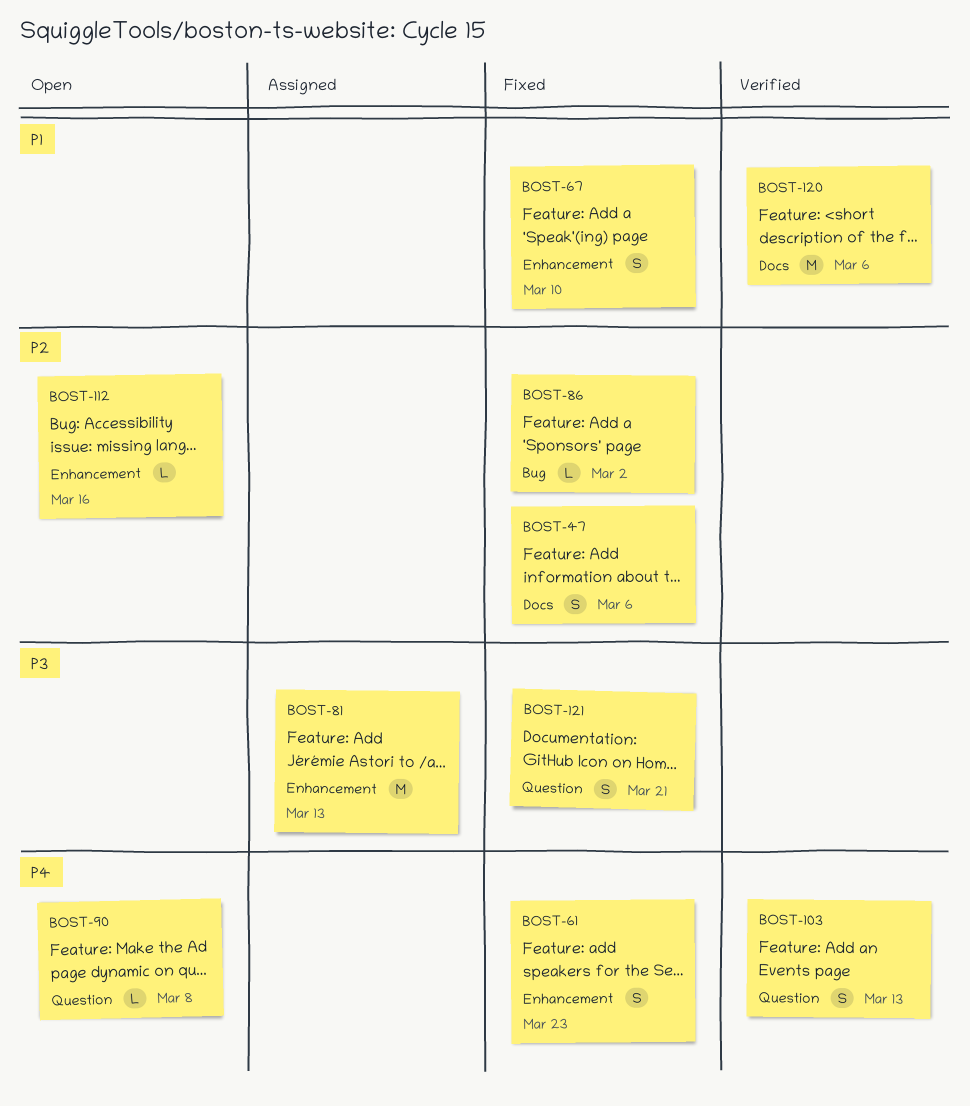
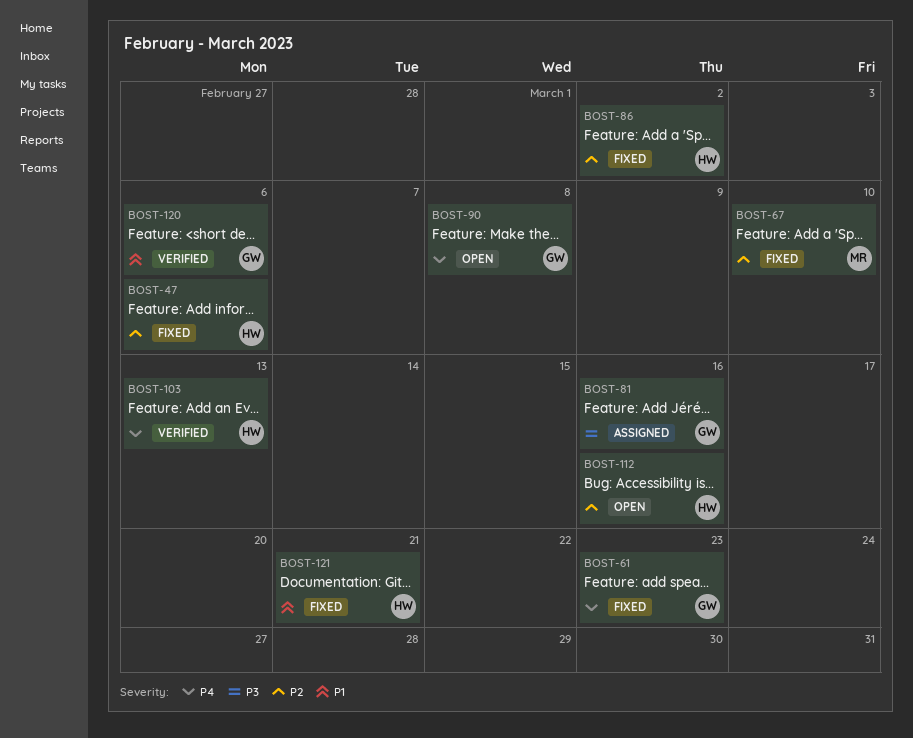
BOST-67, priority: P1 -> P2
BOST-81, due: Mar 13 -> Mar 16
BOST-121, priority: P3 -> P1

